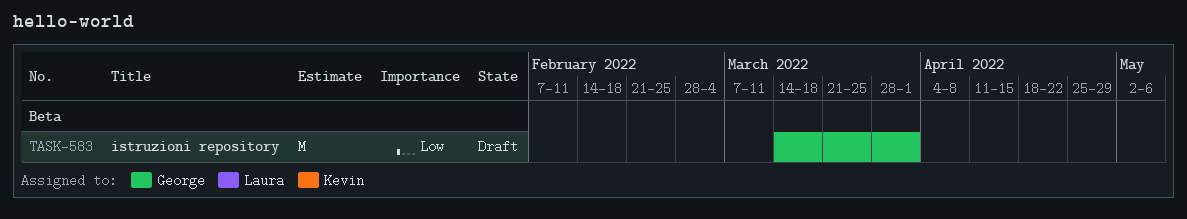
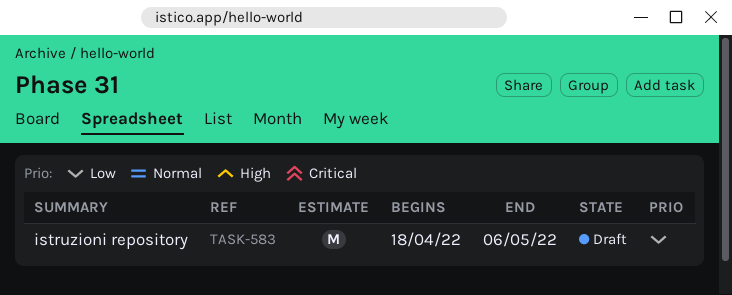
TASK-583, start: Mar 14 -> Apr 18
TASK-583, due: Apr 1 -> May 6

